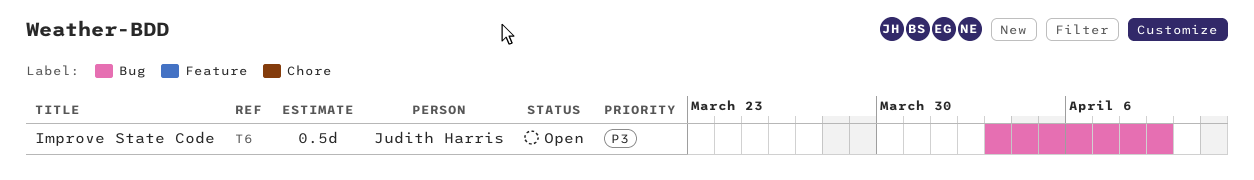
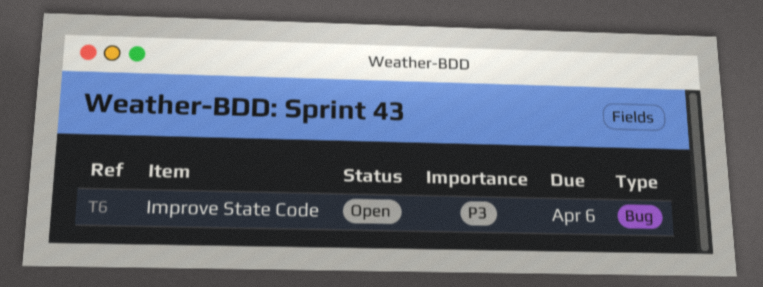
T6, due: Apr 9 -> Apr 6

